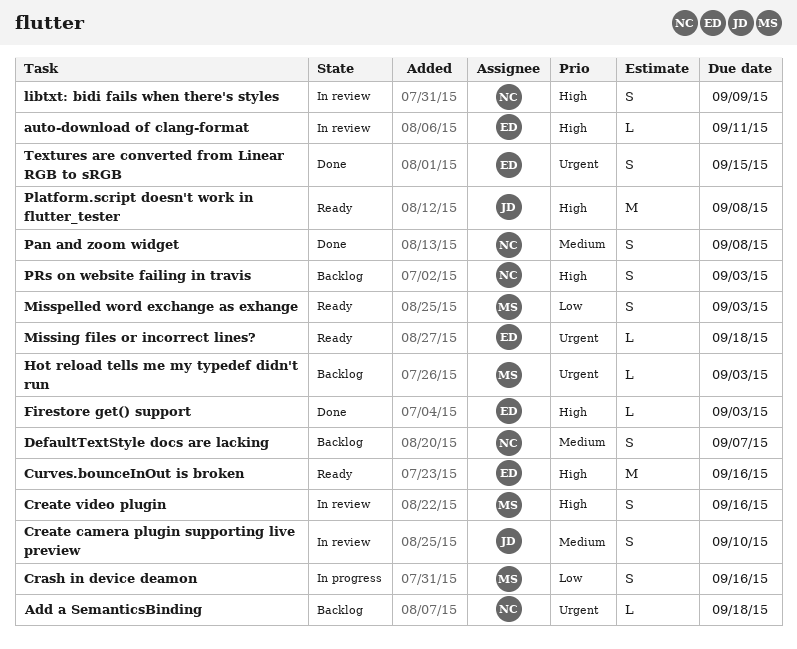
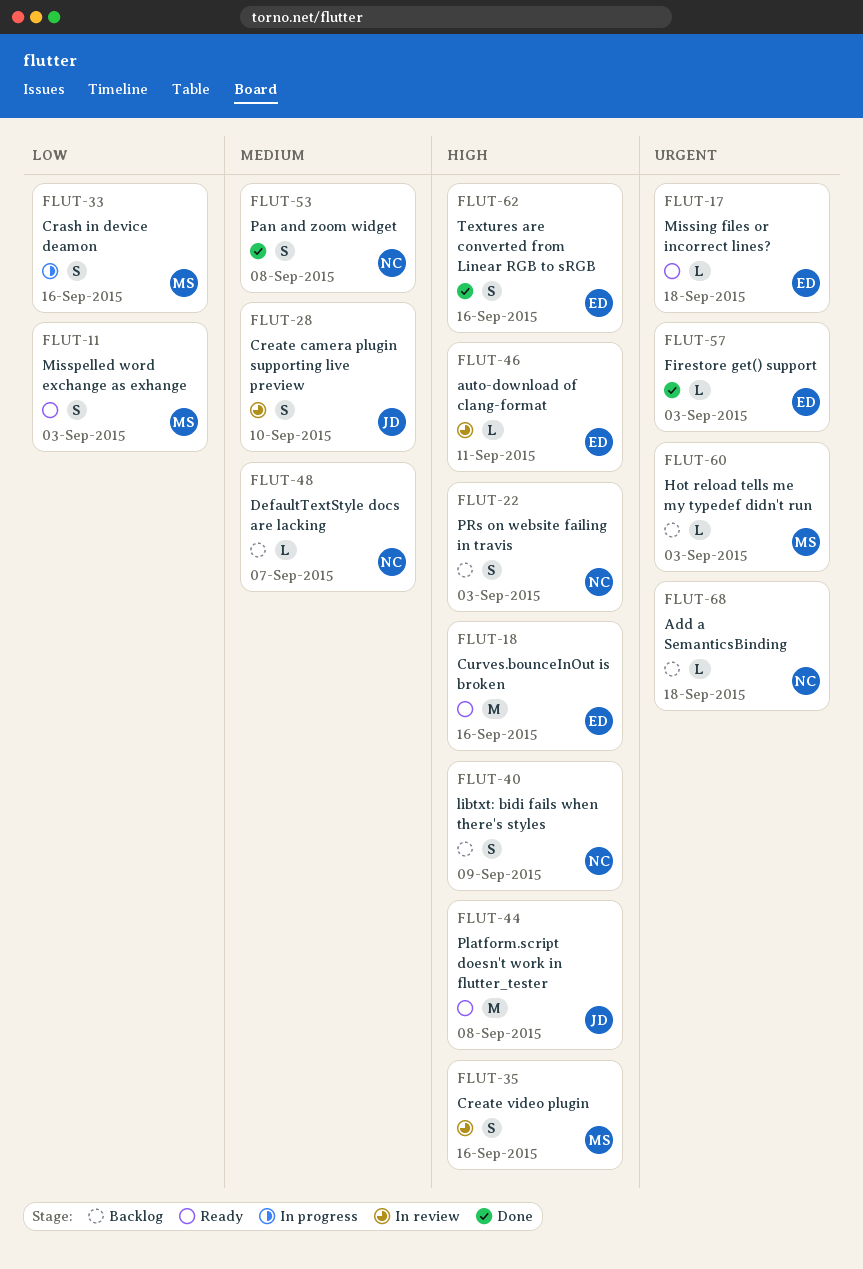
DefaultTextStyle docs are lacking, estimate: S -> L
Firestore get() support, priority: High -> Urgent
libtxt: bidi fails when there's styles, status: In review -> Backlog
Textures are converted from Linear RGB to sRGB, priority: Urgent -> High
Textures are converted from Linear RGB to sRGB, due: Sep 15 -> Sep 16

